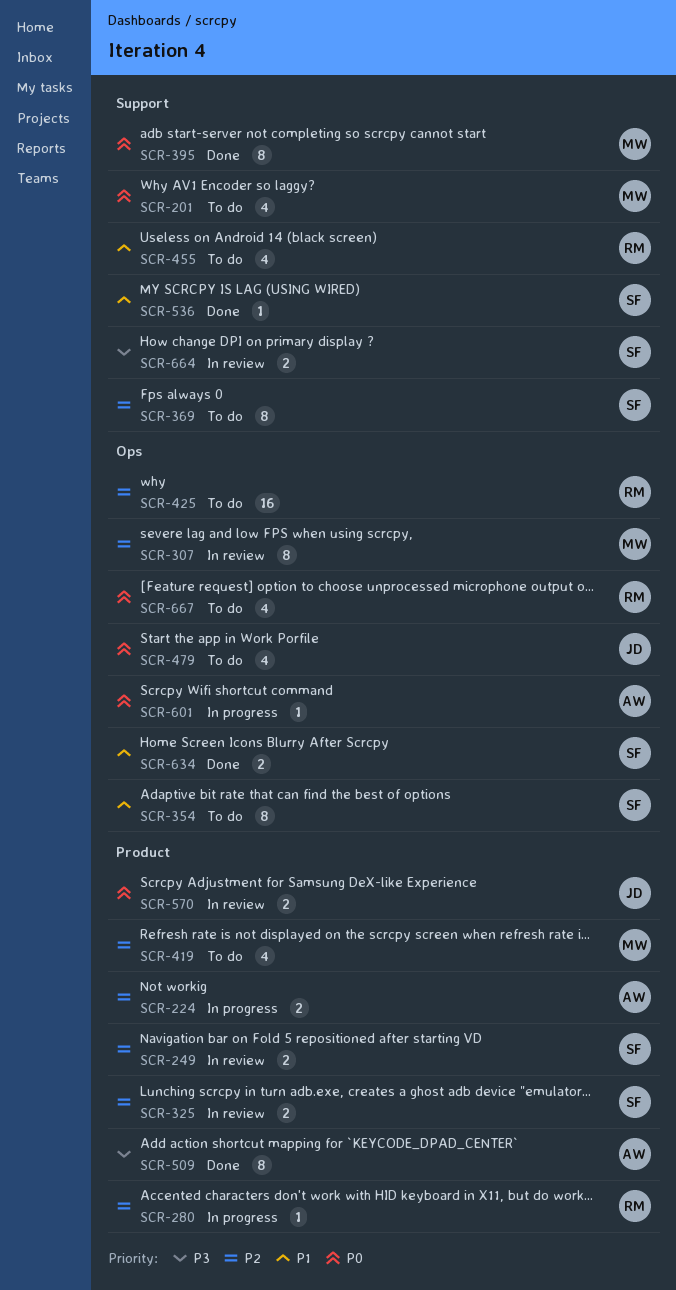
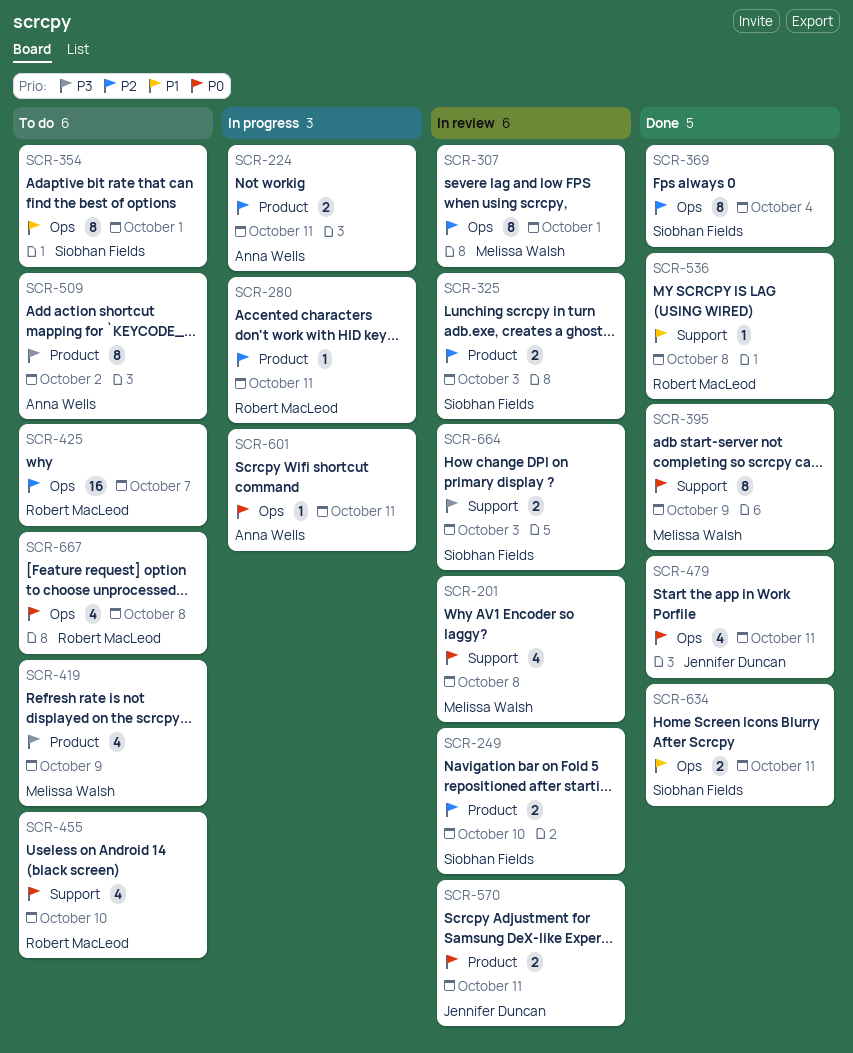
SCR-201, status: To do -> In review
SCR-369, status: To do -> Done
SCR-369, label: Support -> Ops
SCR-419, priority: P2 -> P3
SCR-455, priority: P1 -> P0
SCR-479, status: To do -> Done
SCR-509, status: Done -> To do
SCR-536, owner: Siobhan Fields -> Robert MacLeod

